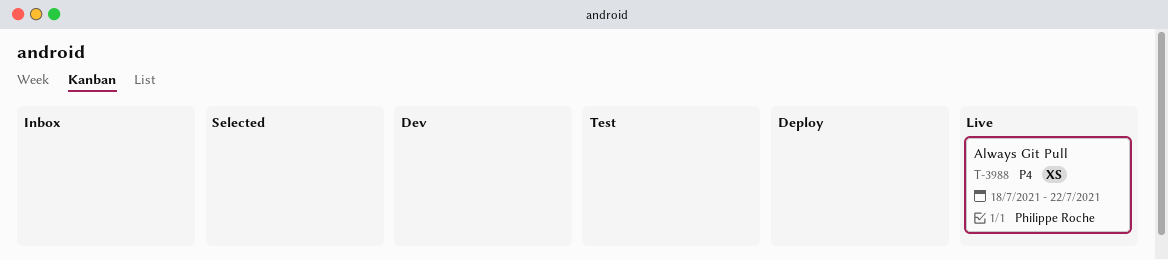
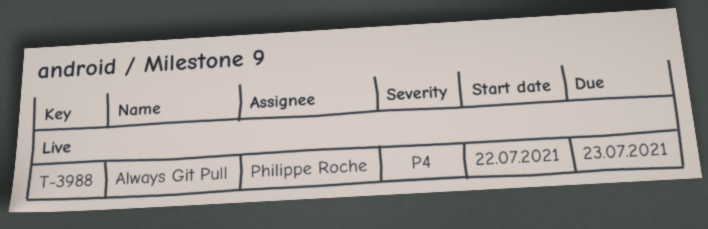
T-3988, start: Jul 18 -> Jul 22
T-3988, due: Jul 22 -> Jul 23

